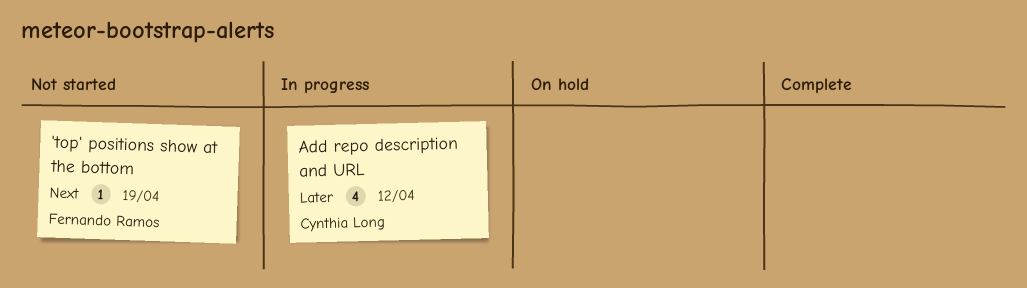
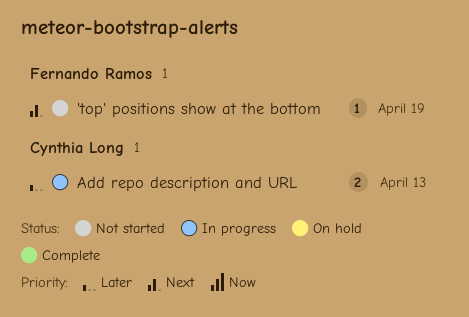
Add repo description and URL, estimate: 4 -> 2
Add repo description and URL, due: Apr 12 -> Apr 13

